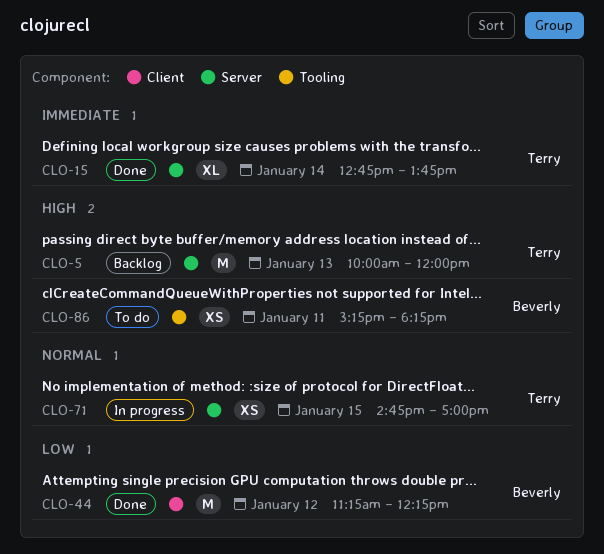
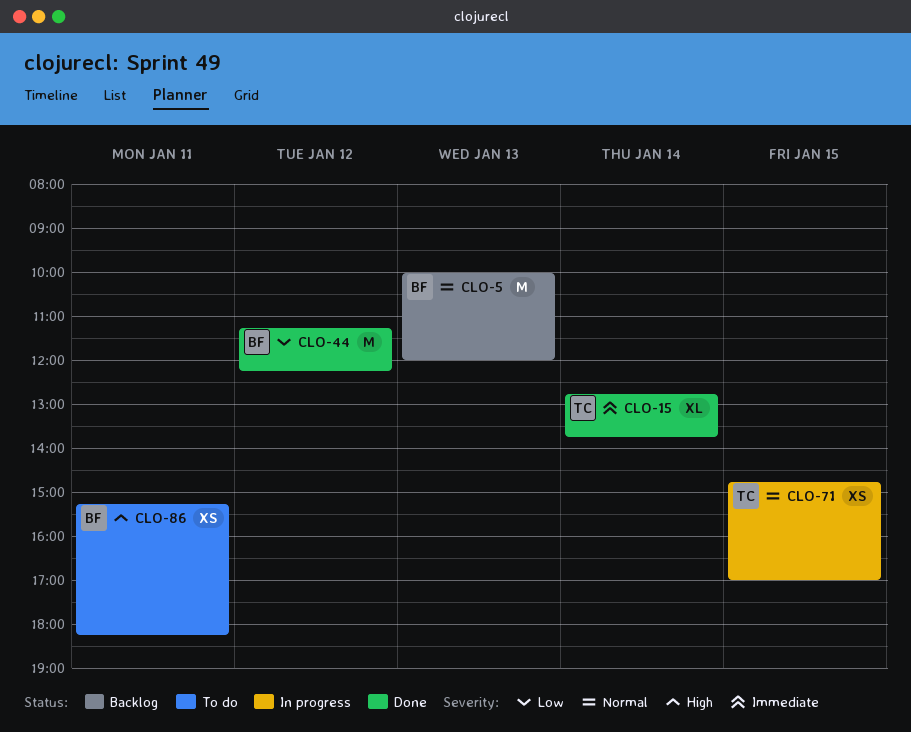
CLO-5, owner: Terry -> Beverly
CLO-5, priority: High -> Normal

